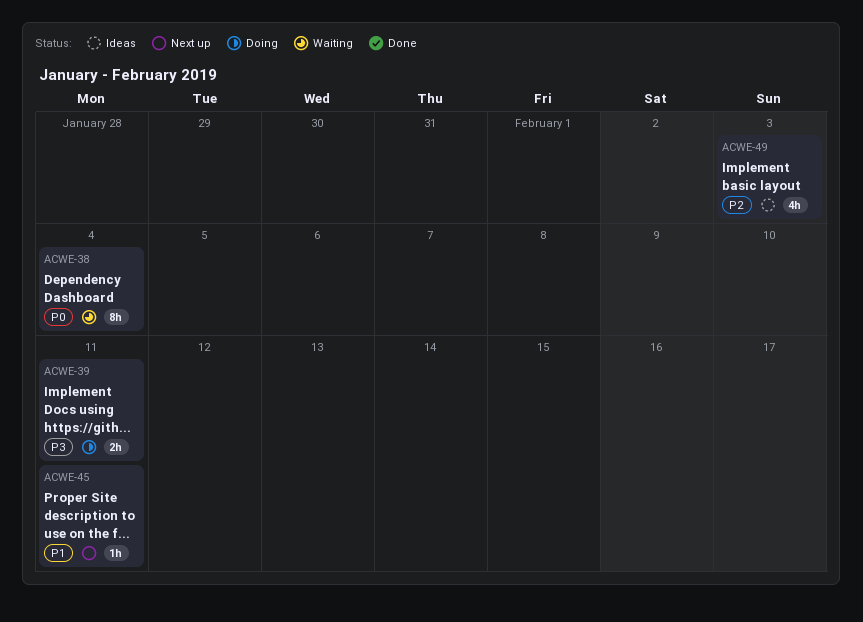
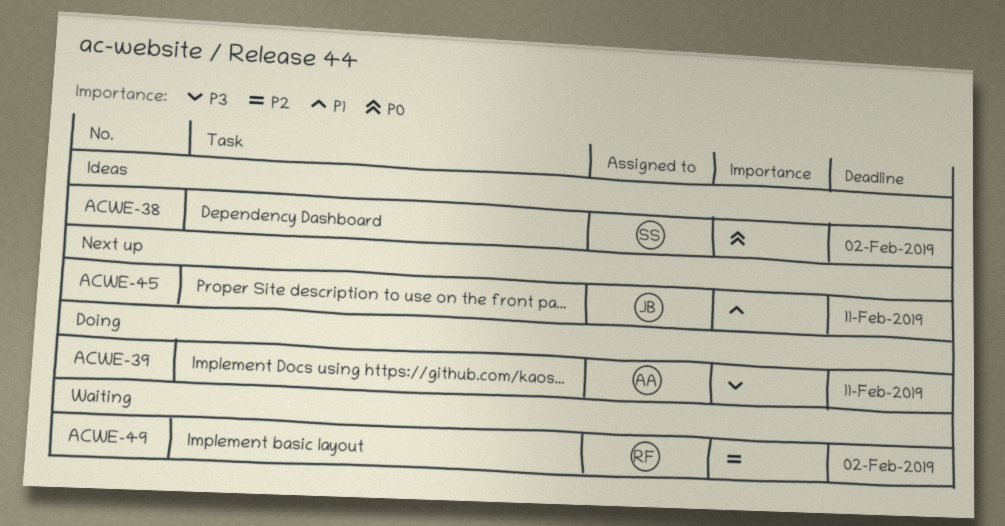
ACWE-38, status: Waiting -> Ideas
ACWE-38, due: Feb 4 -> Feb 2
ACWE-49, status: Ideas -> Waiting
ACWE-49, due: Feb 3 -> Feb 2

